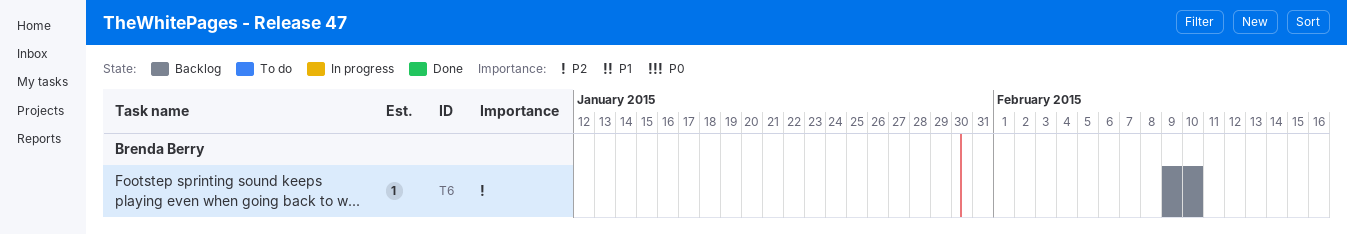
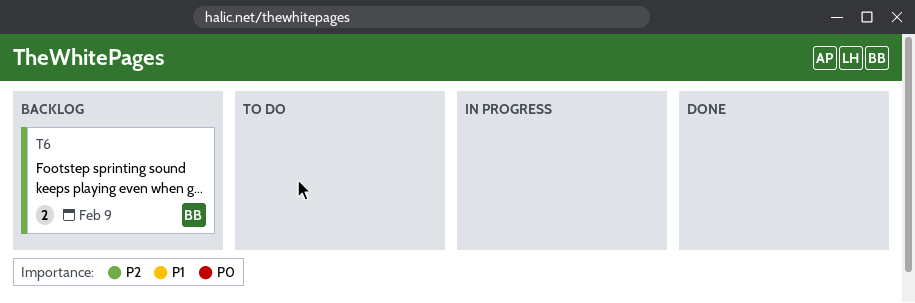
T6, estimate: 1 -> 2
T6, due: Feb 10 -> Feb 9

